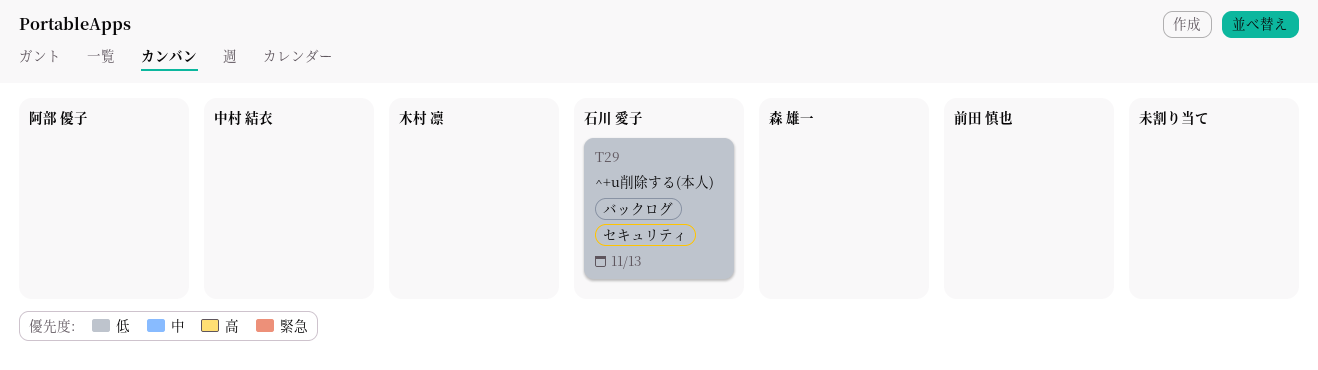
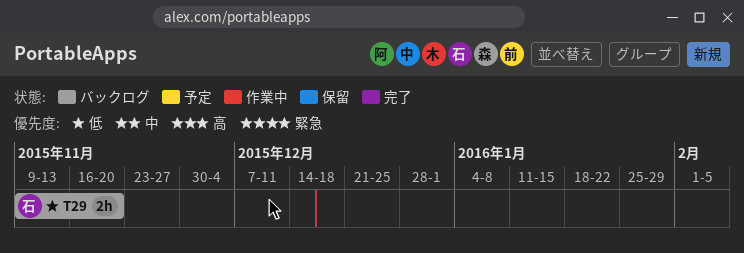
T29, due: Nov 13 -> Nov 20

